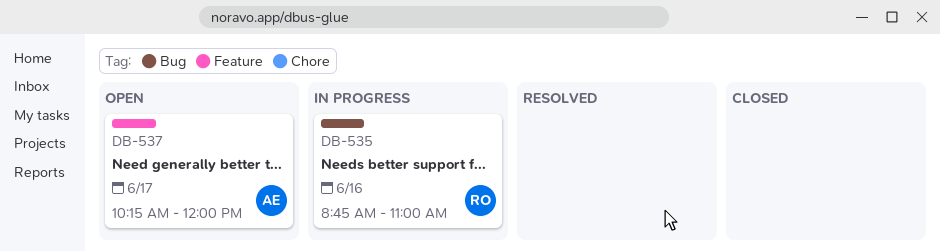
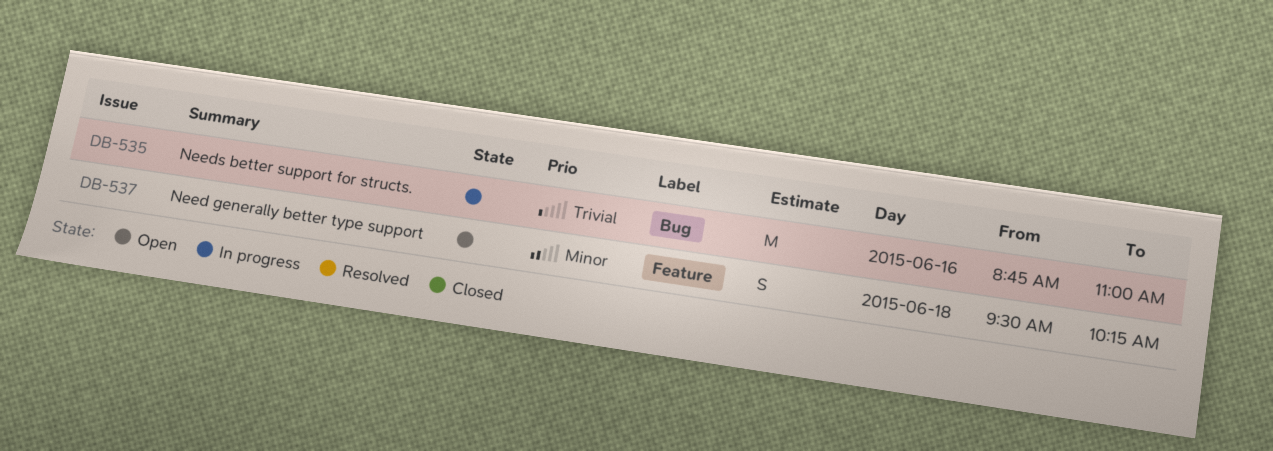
DB-537, day: Jun 17 -> Jun 18
DB-537, begins: 10:15 -> 09:30
DB-537, ends: 12:00 -> 10:15

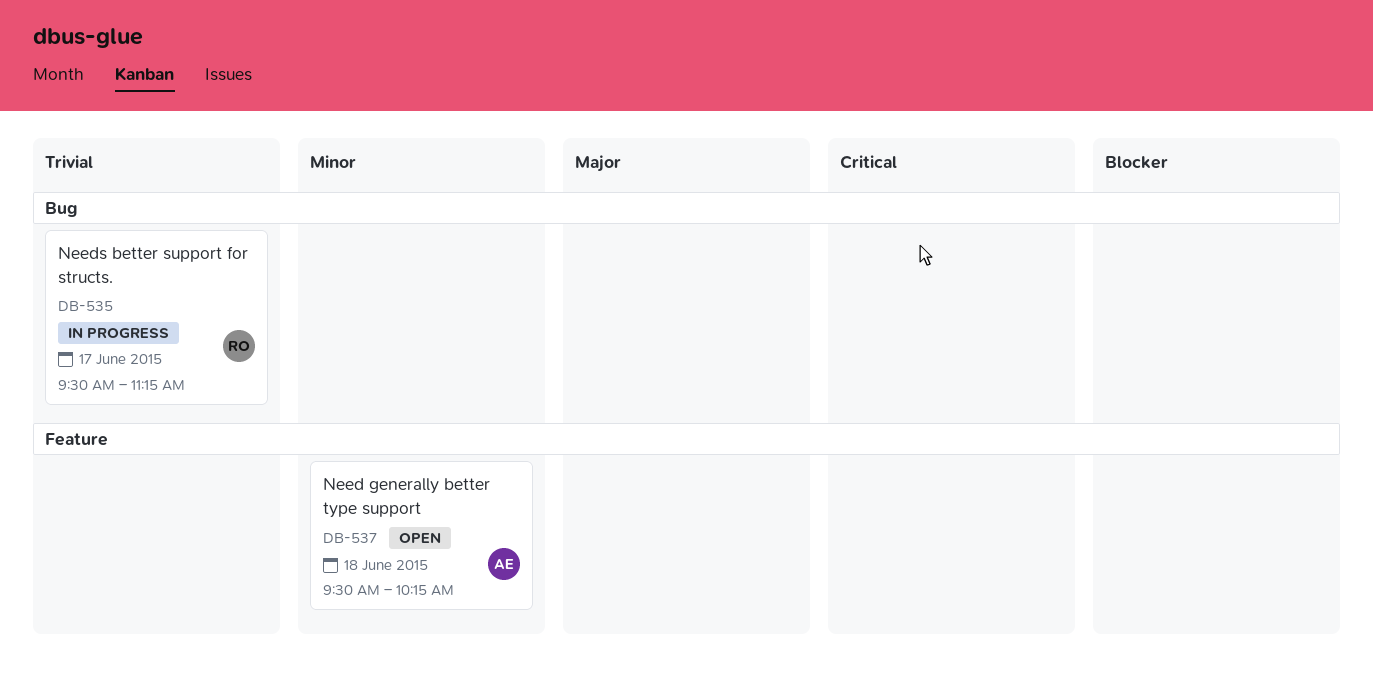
DB-535, day: Jun 16 -> Jun 17
DB-535, begins: 08:45 -> 09:30
DB-535, ends: 11:00 -> 11:15

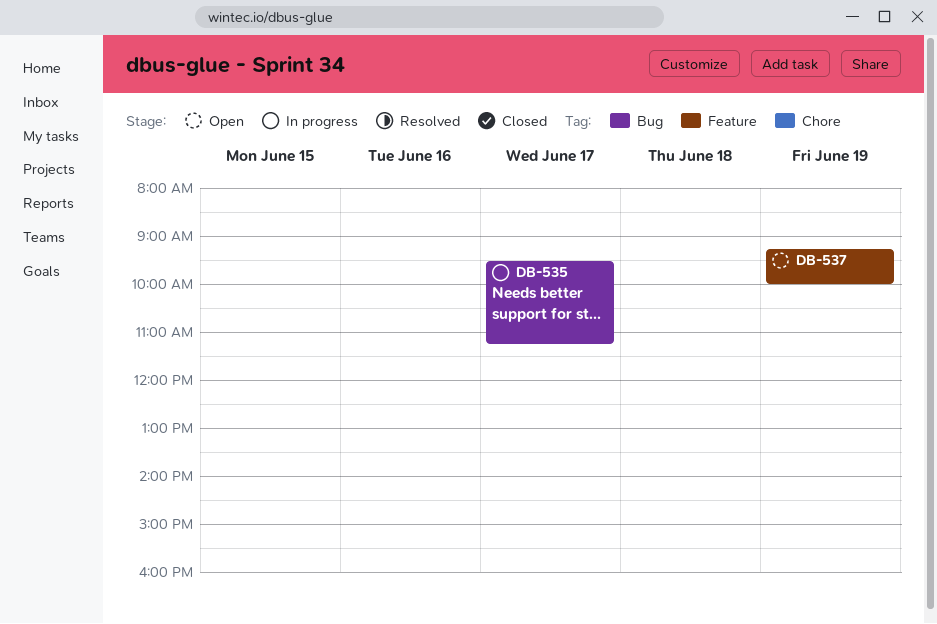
DB-537, day: Jun 18 -> Jun 19
DB-537, begins: 09:30 -> 09:15
DB-537, ends: 10:15 -> 10:00

